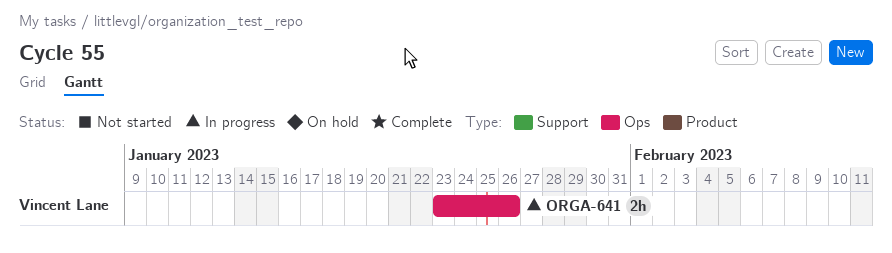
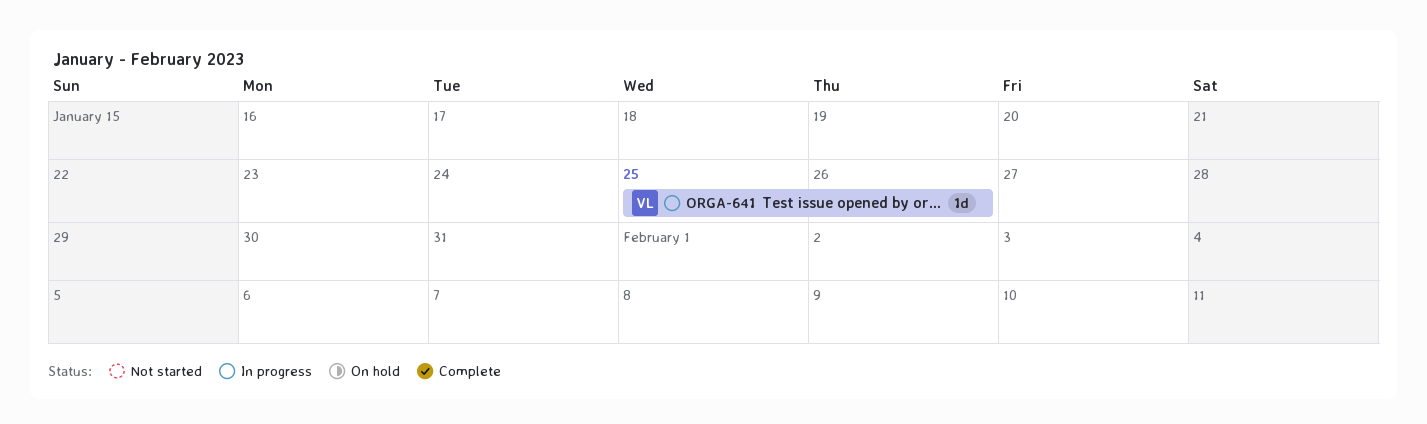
ORGA-641, estimate: 2h -> 1d
ORGA-641, start: Jan 23 -> Jan 25

